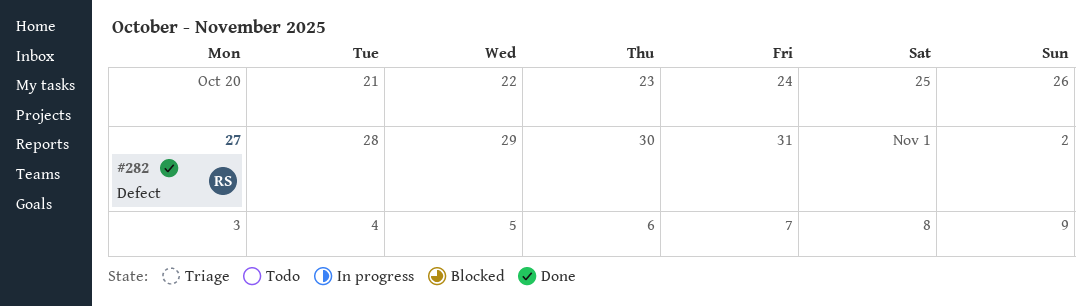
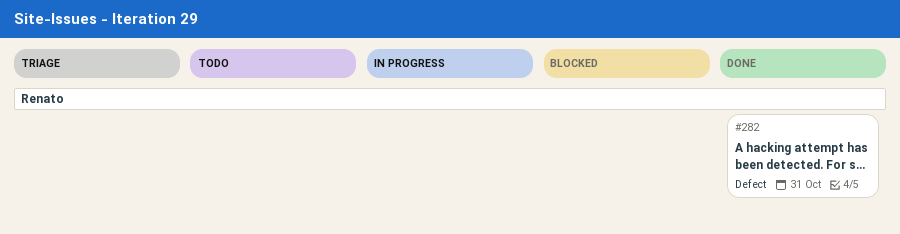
#282, due: Oct 27 -> Oct 31

